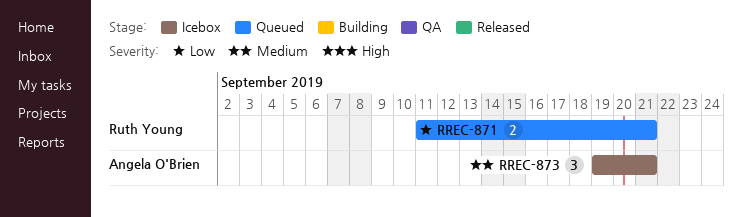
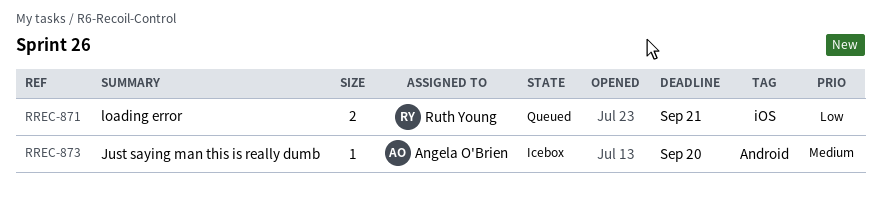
RREC-873, estimate: 3 -> 1
RREC-873, due: Sep 21 -> Sep 20

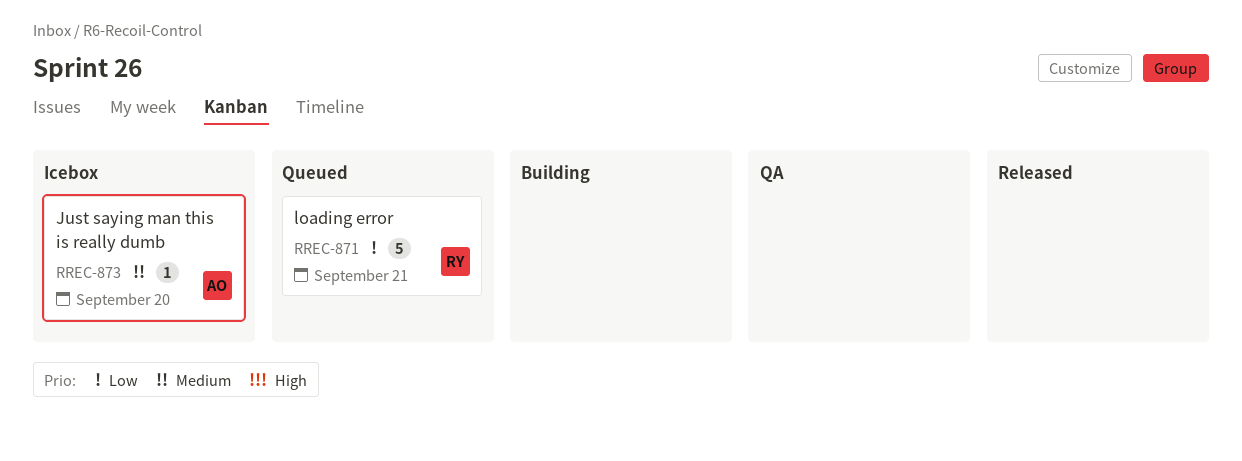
RREC-871, estimate: 2 -> 5

